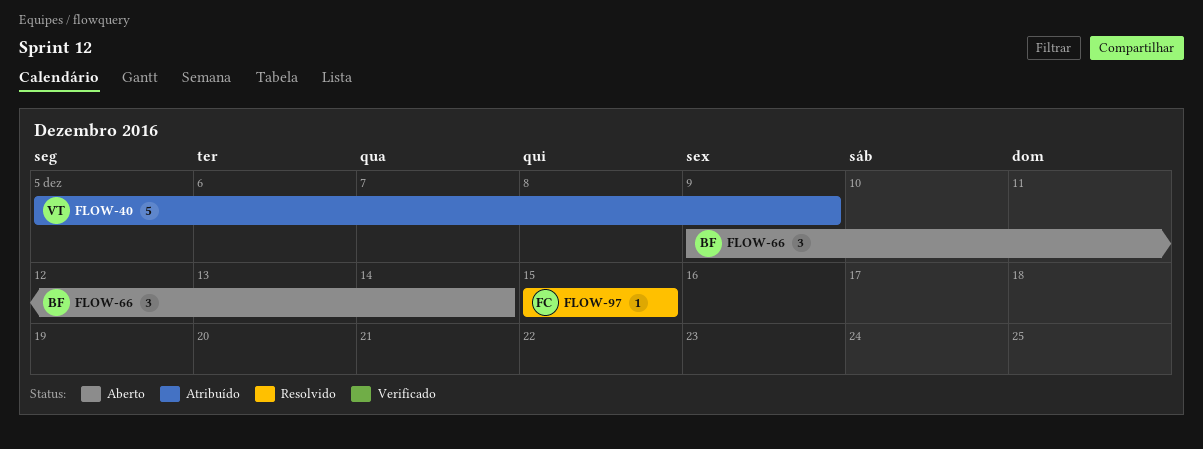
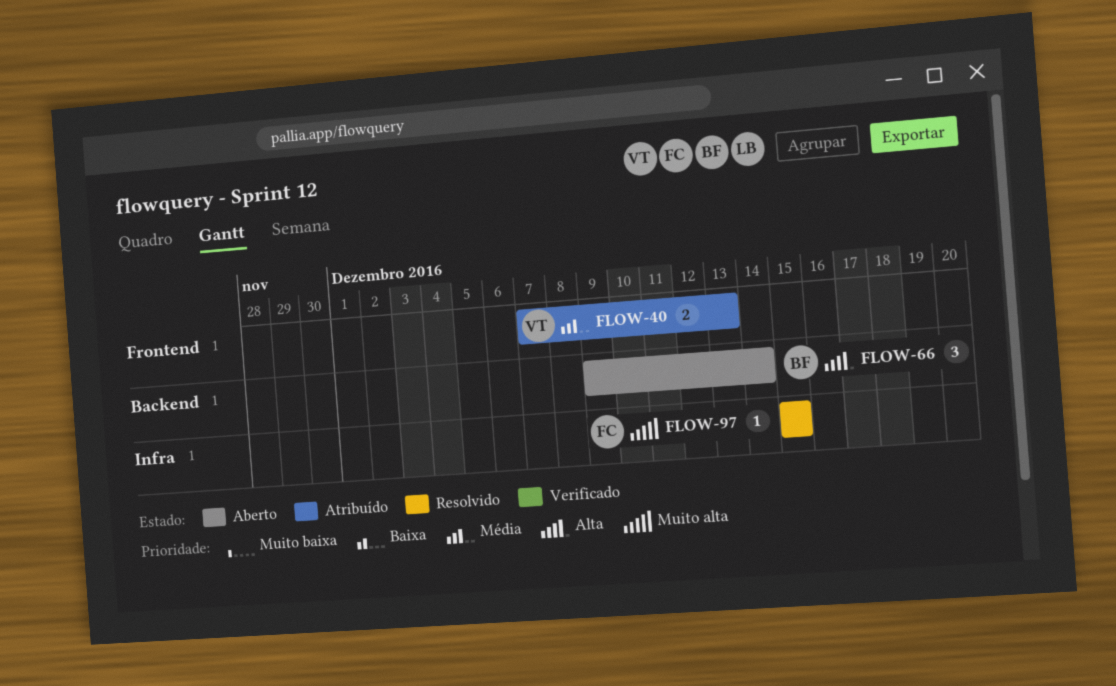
FLOW-40, estimate: 5 -> 2
FLOW-40, start: Dec 5 -> Dec 7
FLOW-40, due: Dec 9 -> Dec 13

